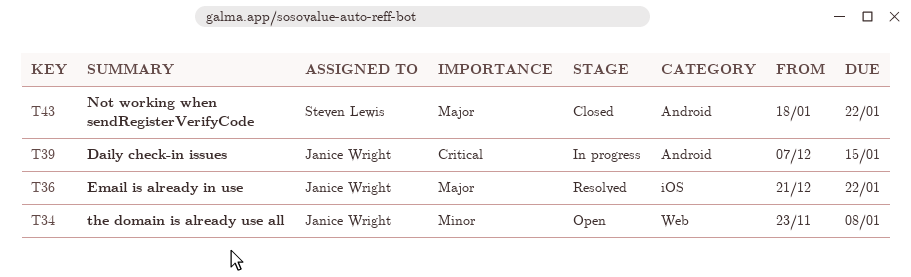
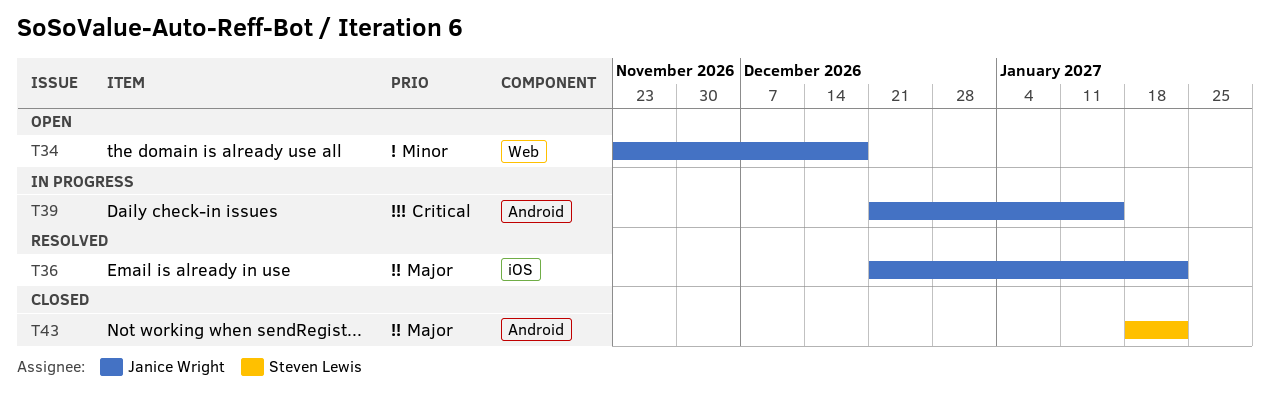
T34, due: Jan 8 -> Dec 18
T39, start: Dec 7 -> Dec 21

